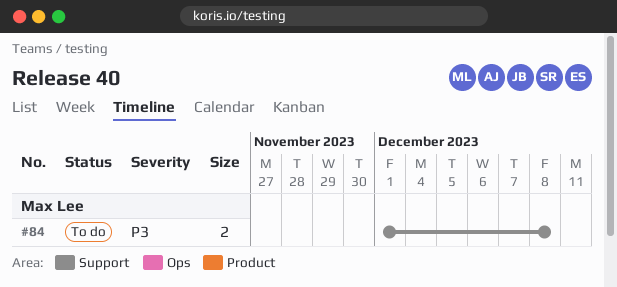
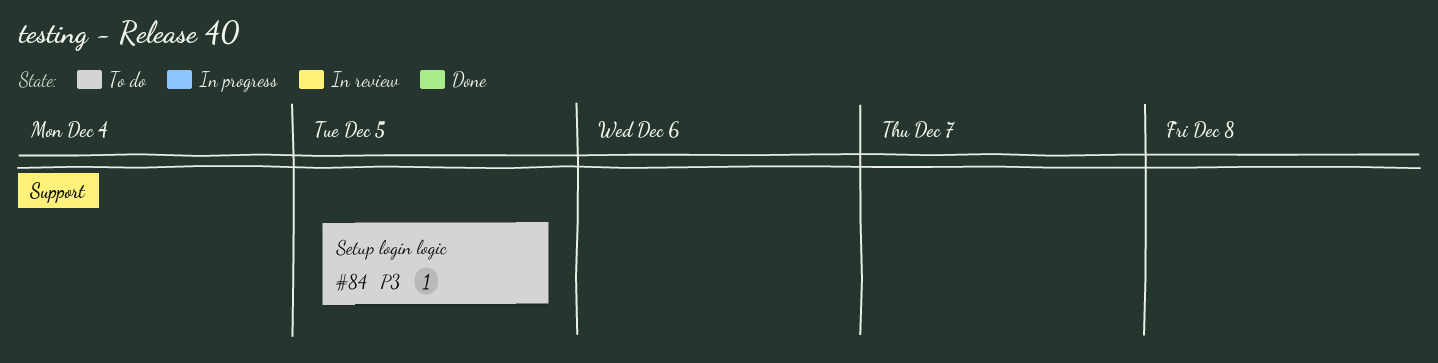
#84, estimate: 2 -> 1
#84, due: Dec 8 -> Dec 5

